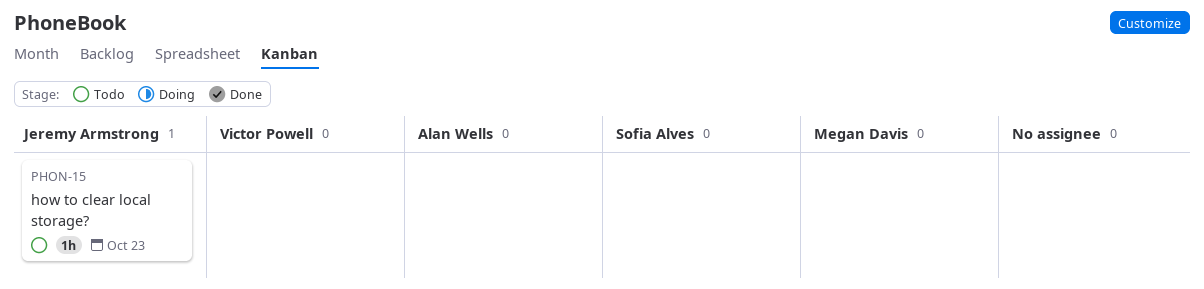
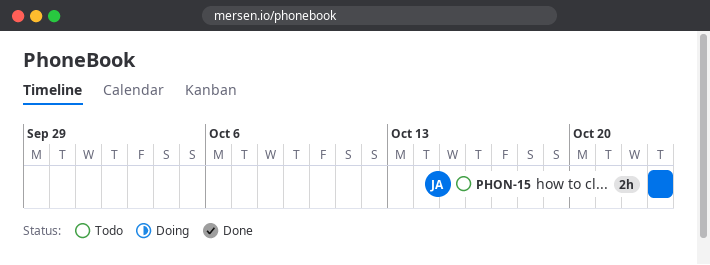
PHON-15, estimate: 1h -> 2h

